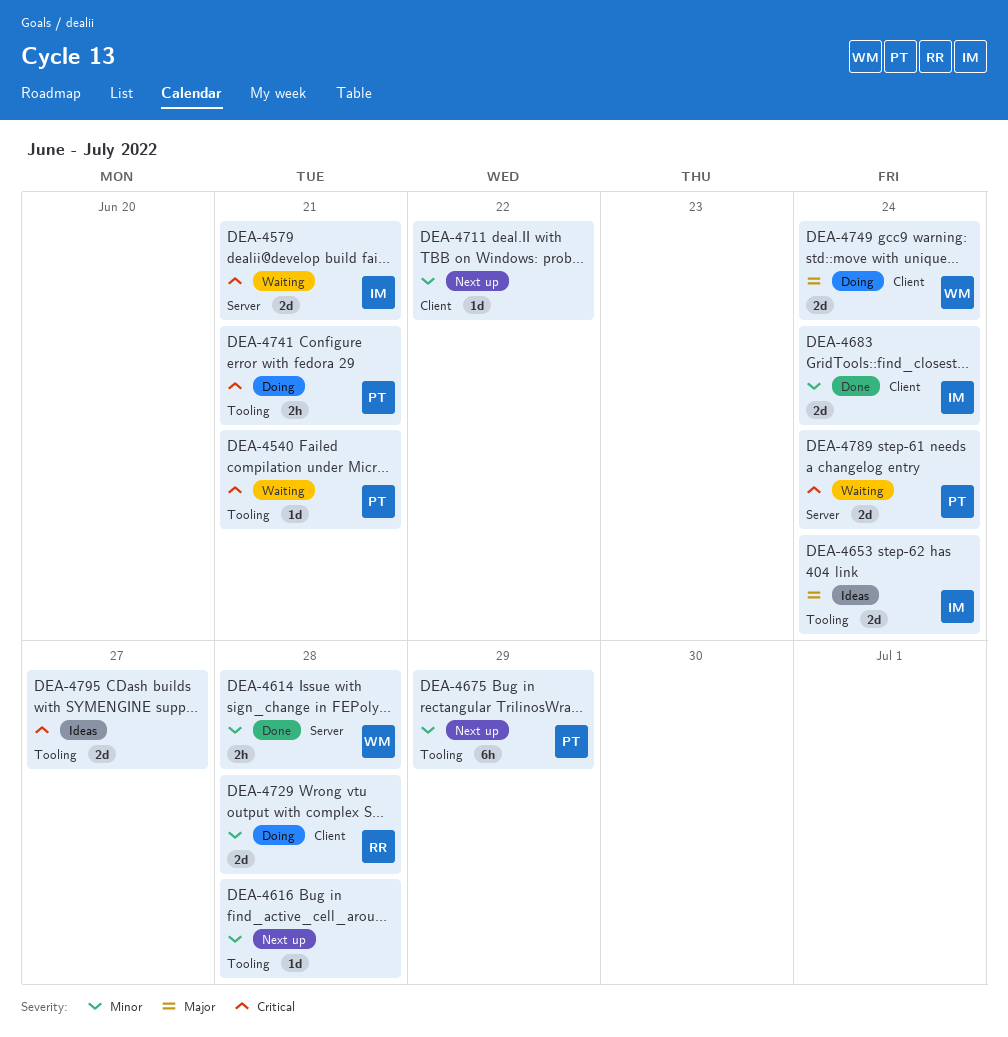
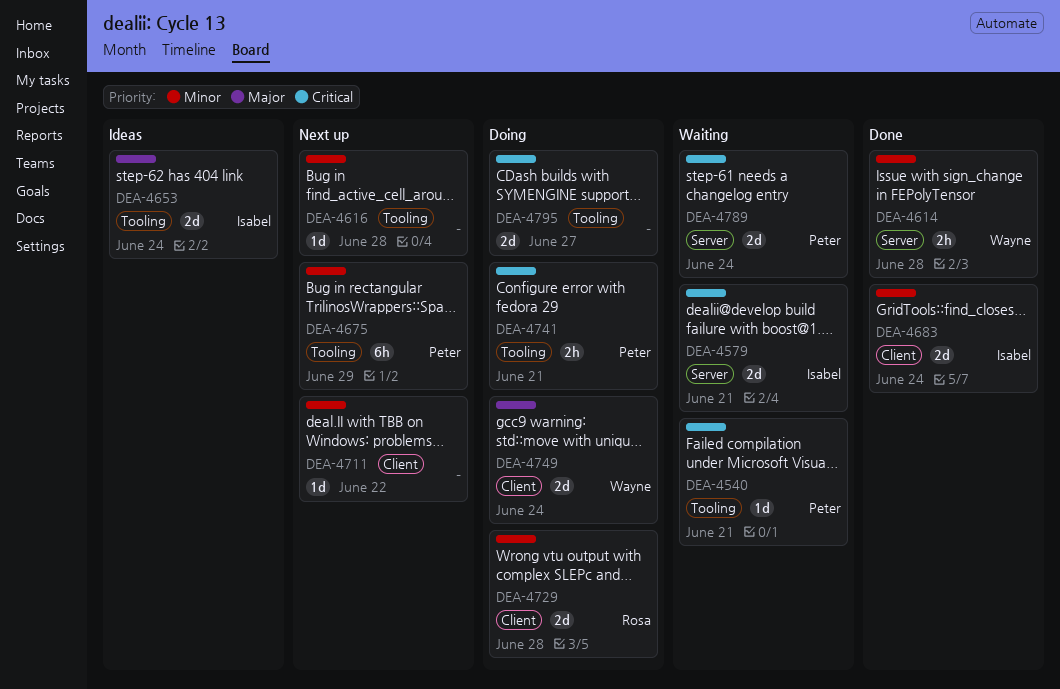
DEA-4795, status: Ideas -> Doing

